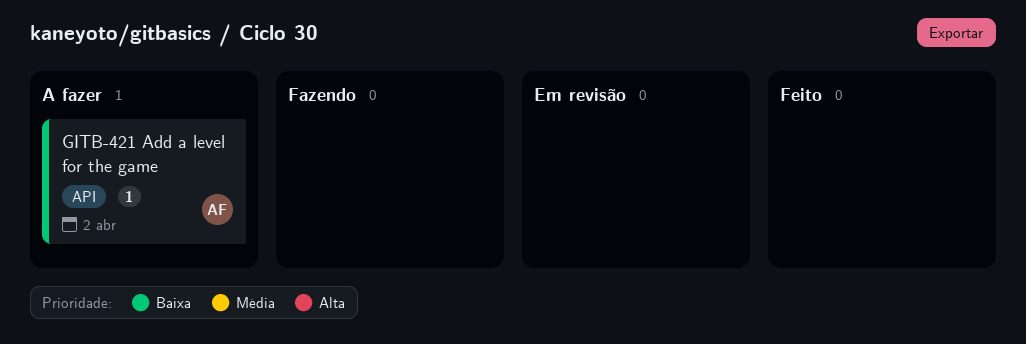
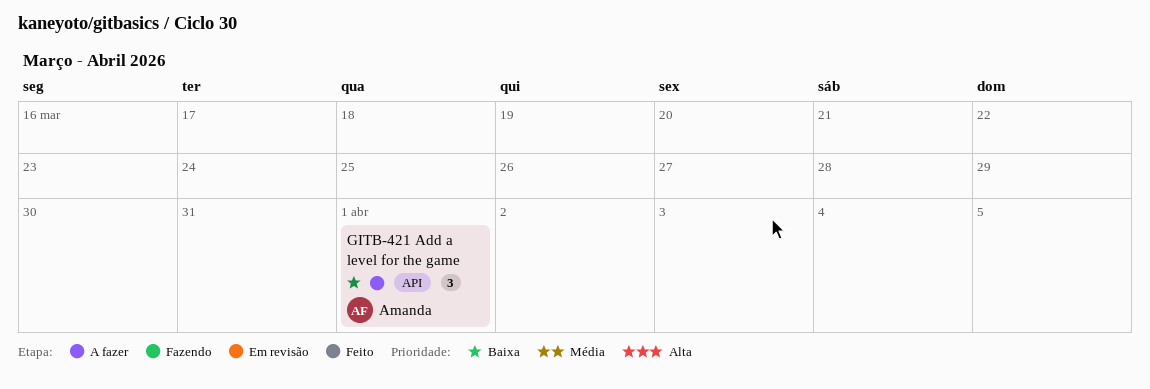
GITB-421, estimate: 1 -> 3
GITB-421, due: Apr 2 -> Apr 1

